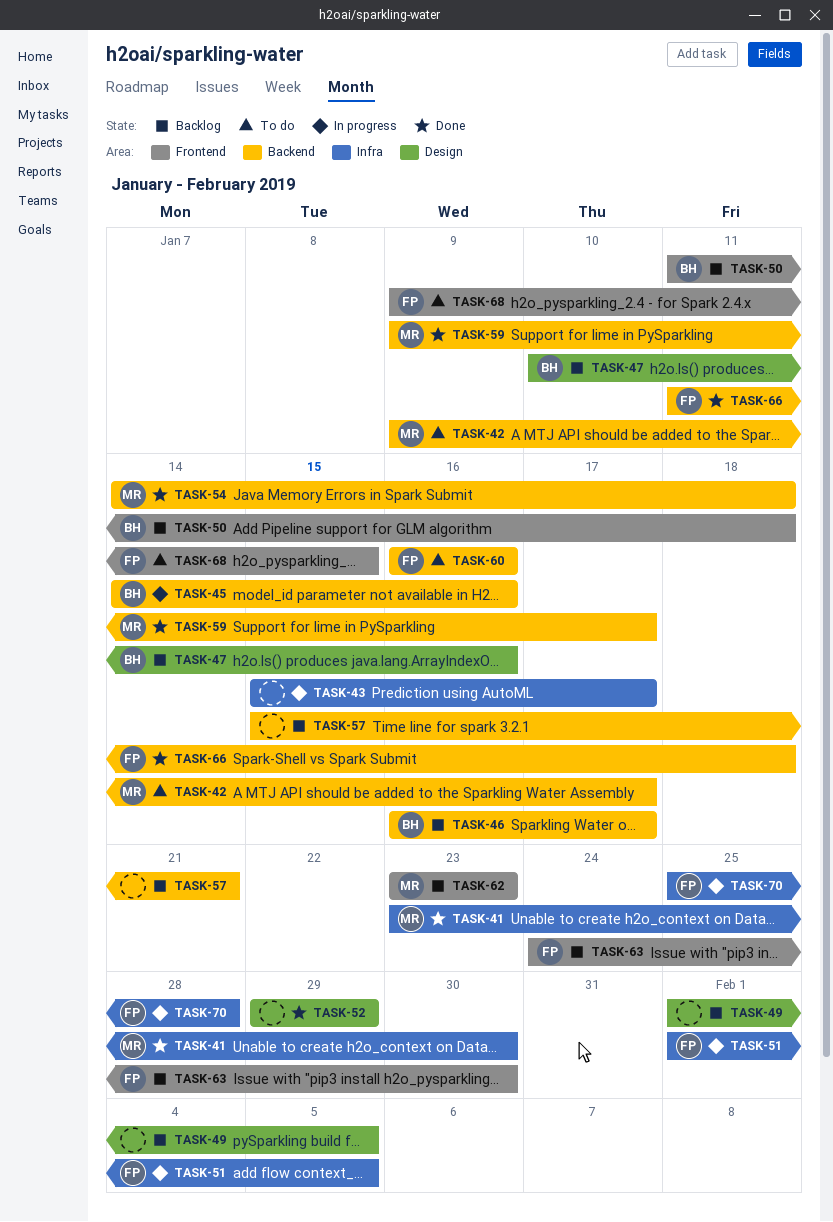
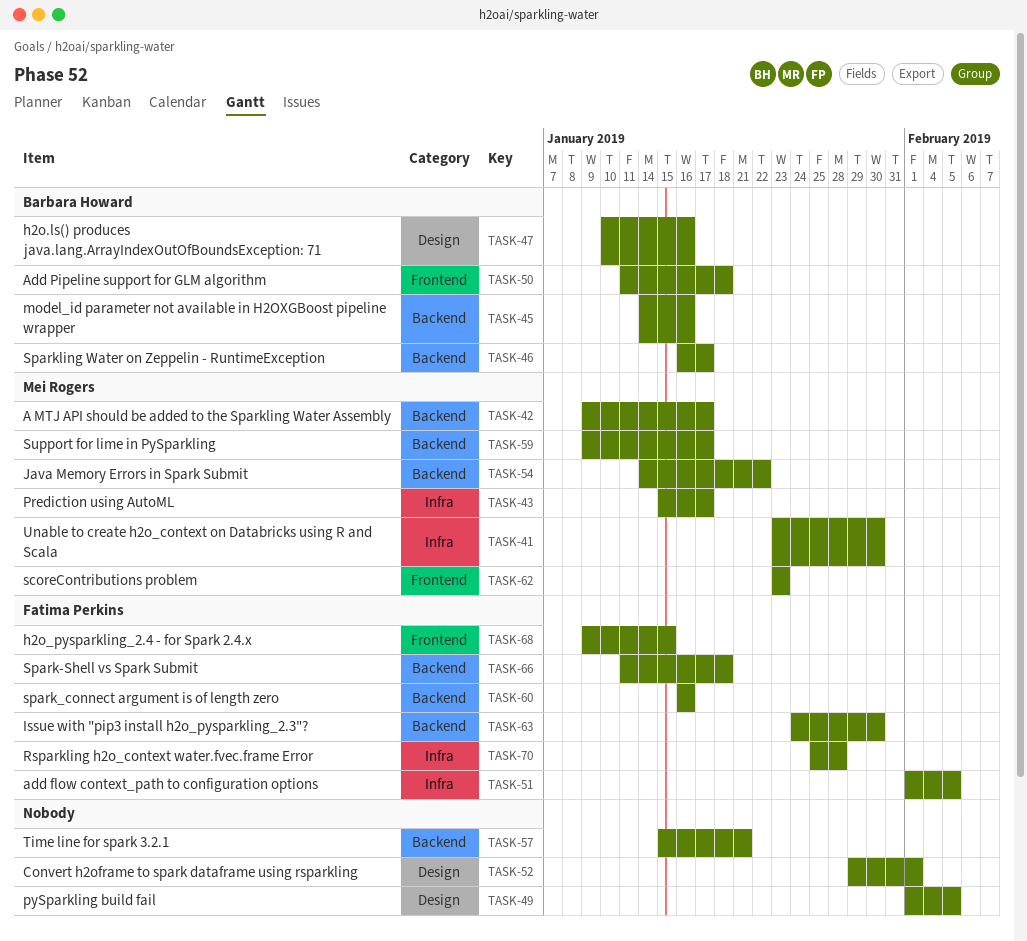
TASK-43, owner: none -> Mei Rogers
TASK-52, due: Jan 29 -> Feb 1
TASK-54, due: Jan 18 -> Jan 22
TASK-63, label: Frontend -> Backend

